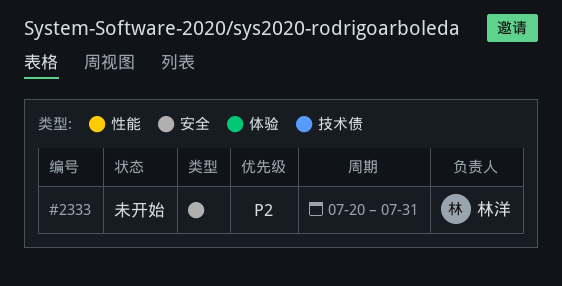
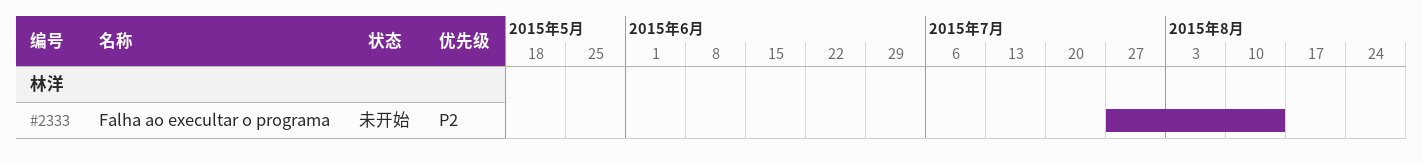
#2333, start: Jul 20 -> Jul 27
#2333, due: Jul 31 -> Aug 14

